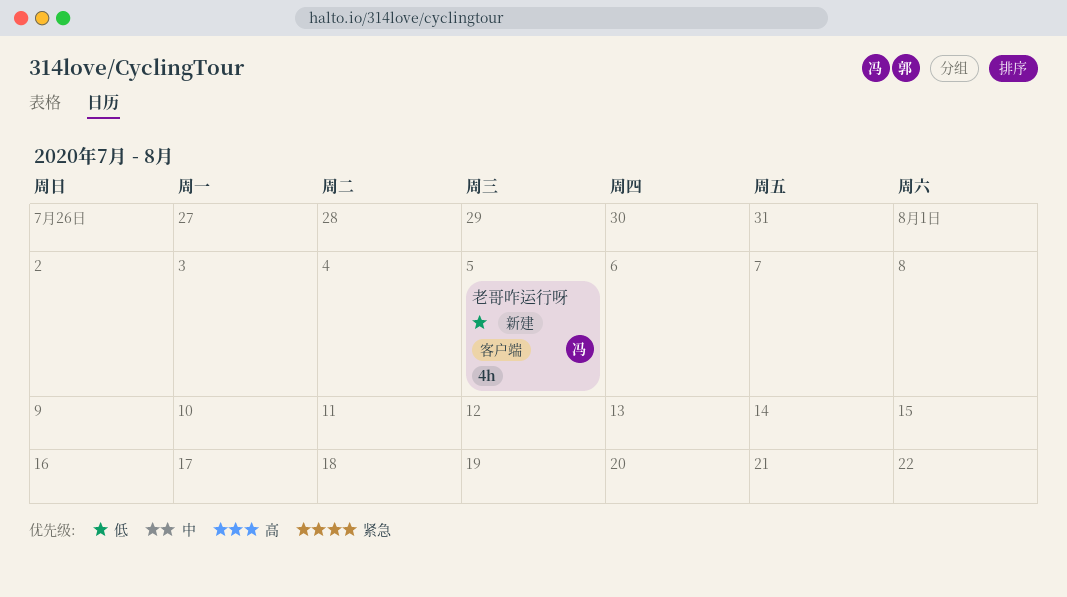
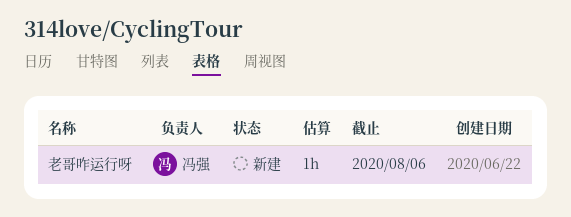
老哥咋运行呀, estimate: 4h -> 1h
老哥咋运行呀, due: Aug 5 -> Aug 6

